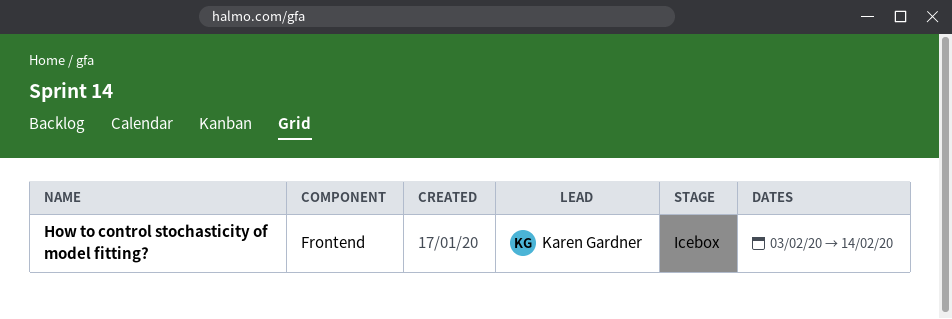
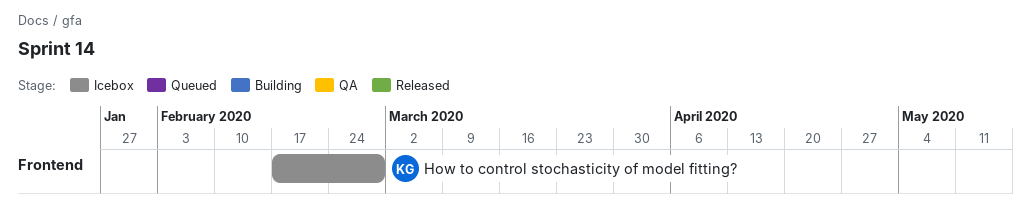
How to control stochasticity of model fitting?, start: Feb 3 -> Feb 17
How to control stochasticity of model fitting?, due: Feb 14 -> Feb 28

